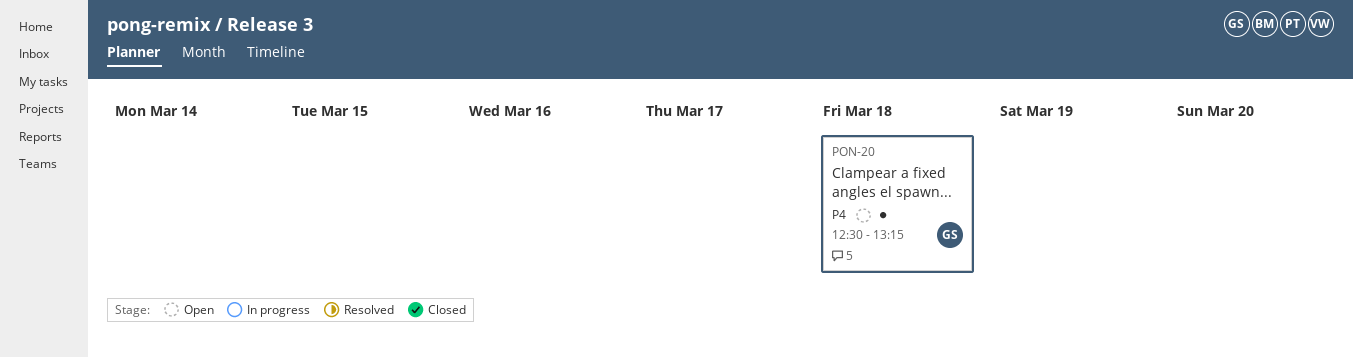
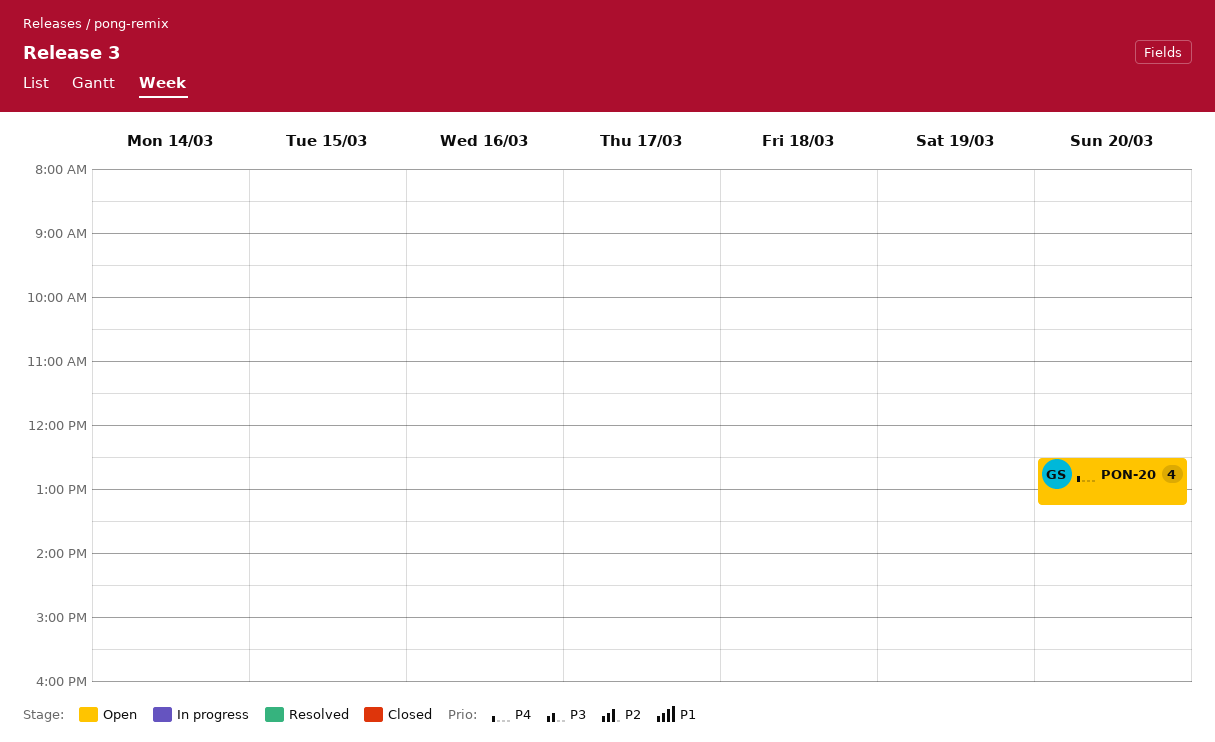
PON-20, estimate: 1 -> 4
PON-20, day: Mar 18 -> Mar 20

